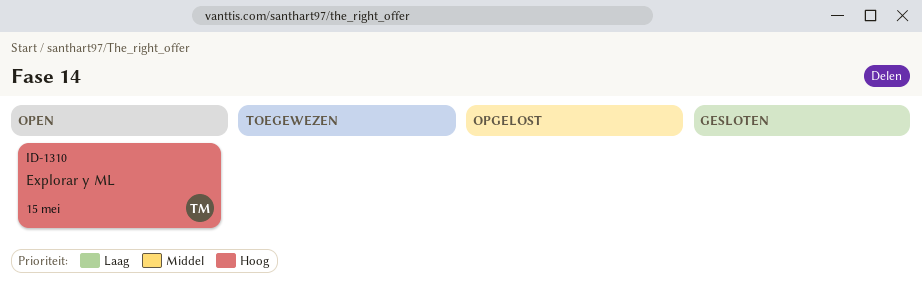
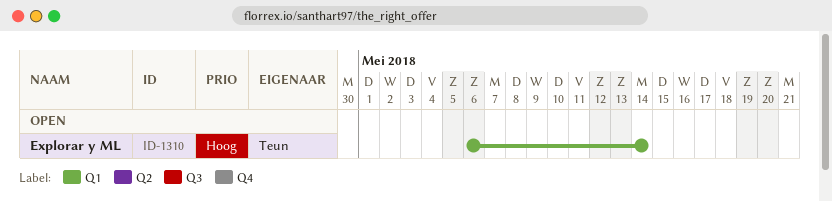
ID-1310, due: May 15 -> May 14

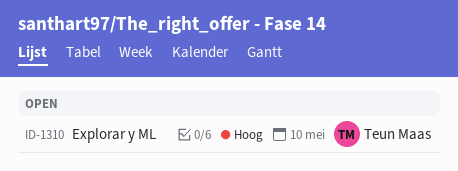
ID-1310, due: May 14 -> May 10

